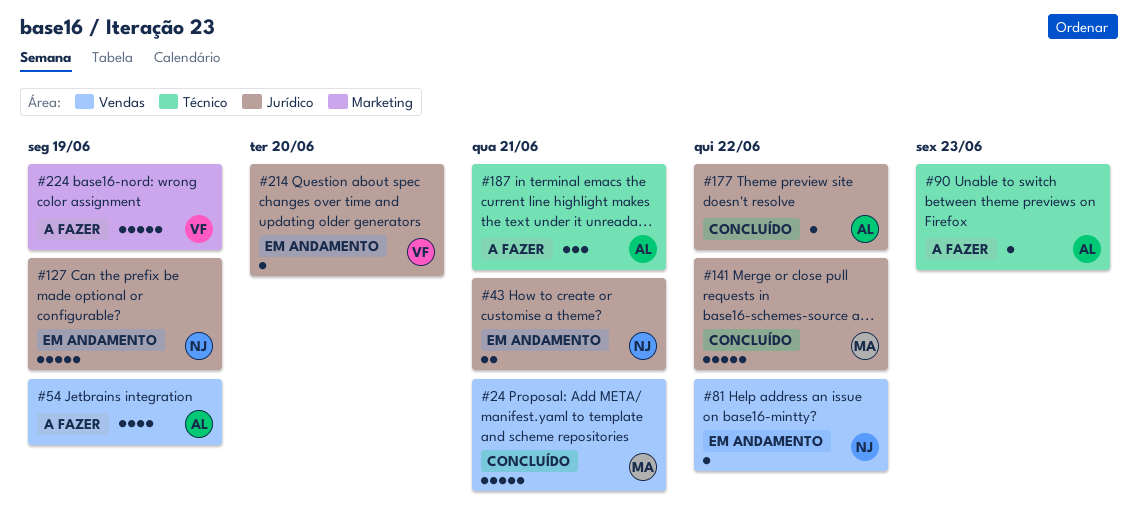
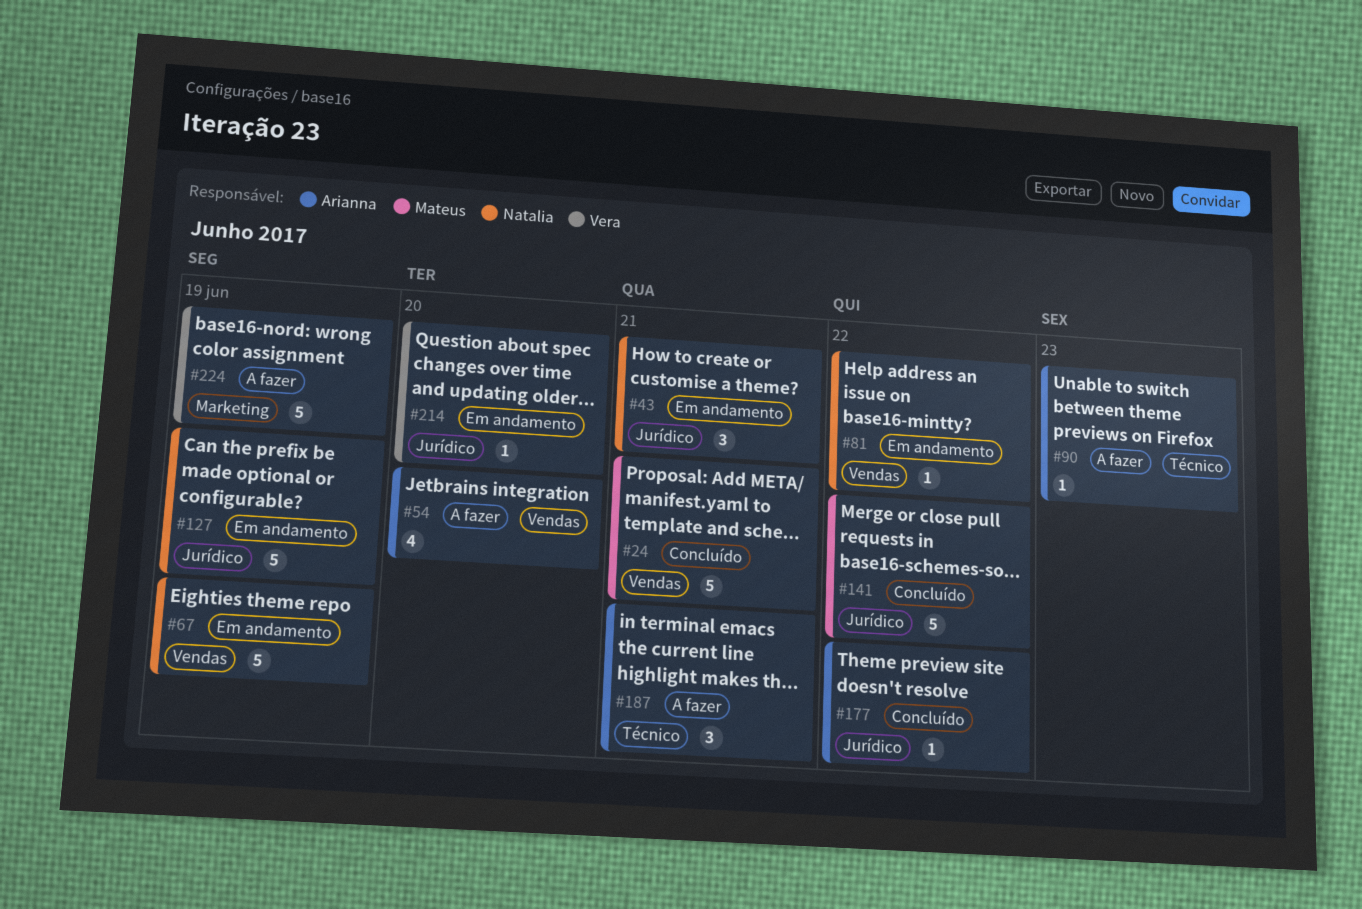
#43, estimate: 2 -> 3
#54, due: Jun 19 -> Jun 20
#67: none -> present

